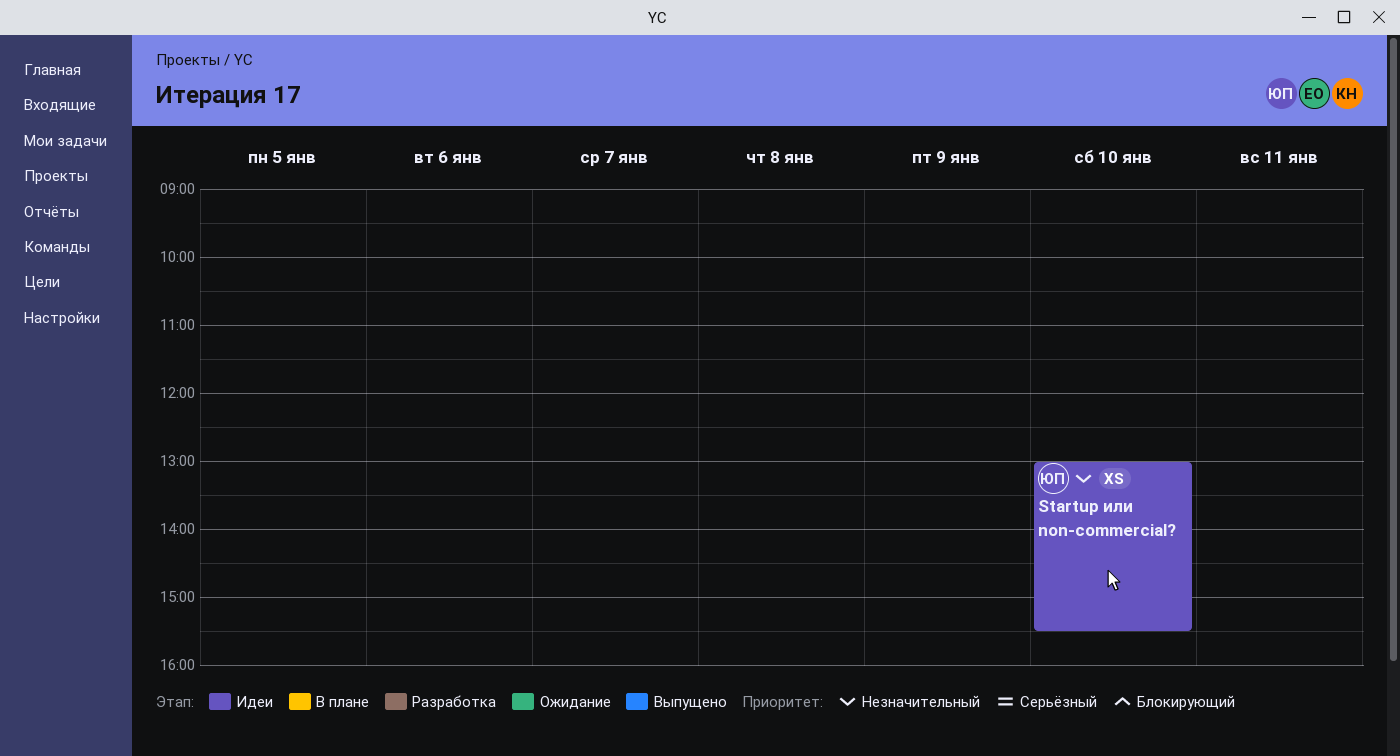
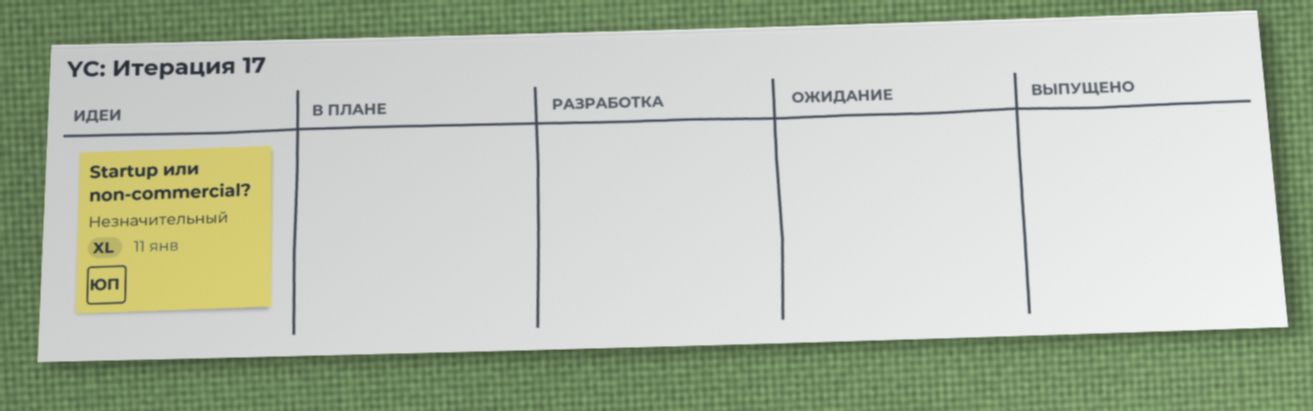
Startup или non-commercial?, estimate: XS -> XL
Startup или non-commercial?, day: Jan 10 -> Jan 11

